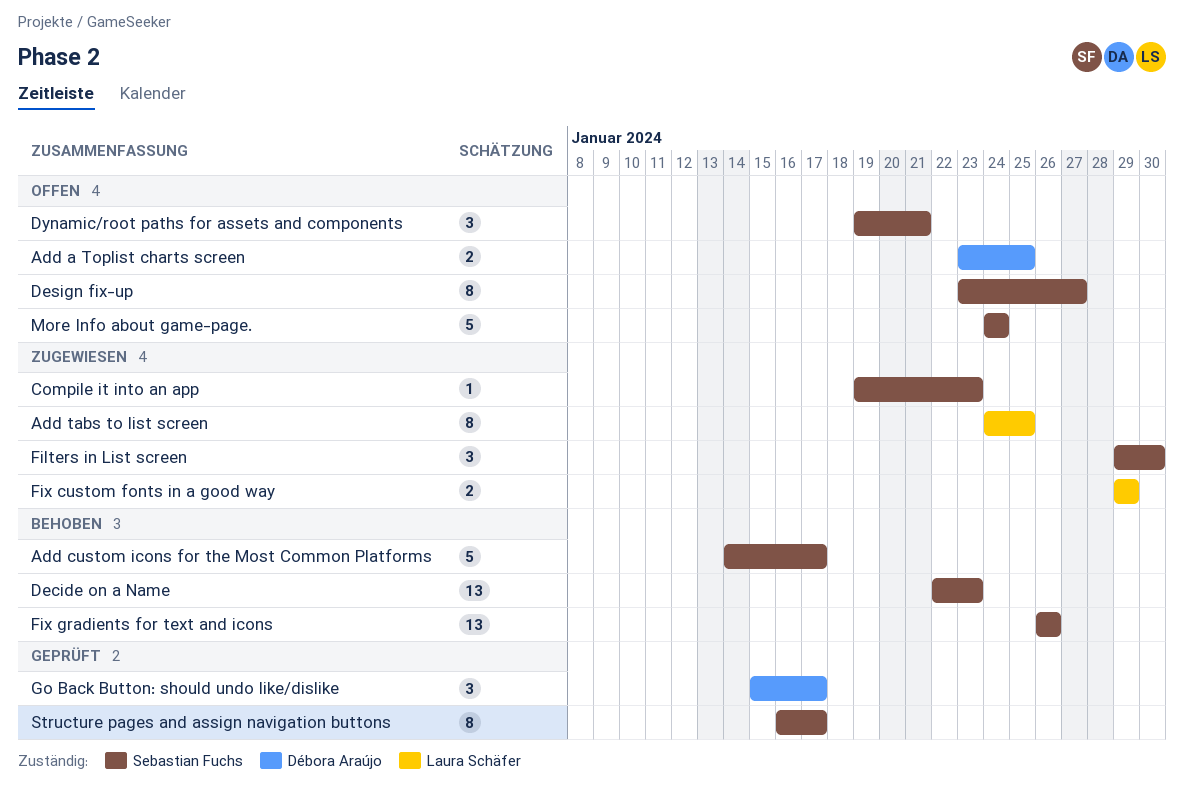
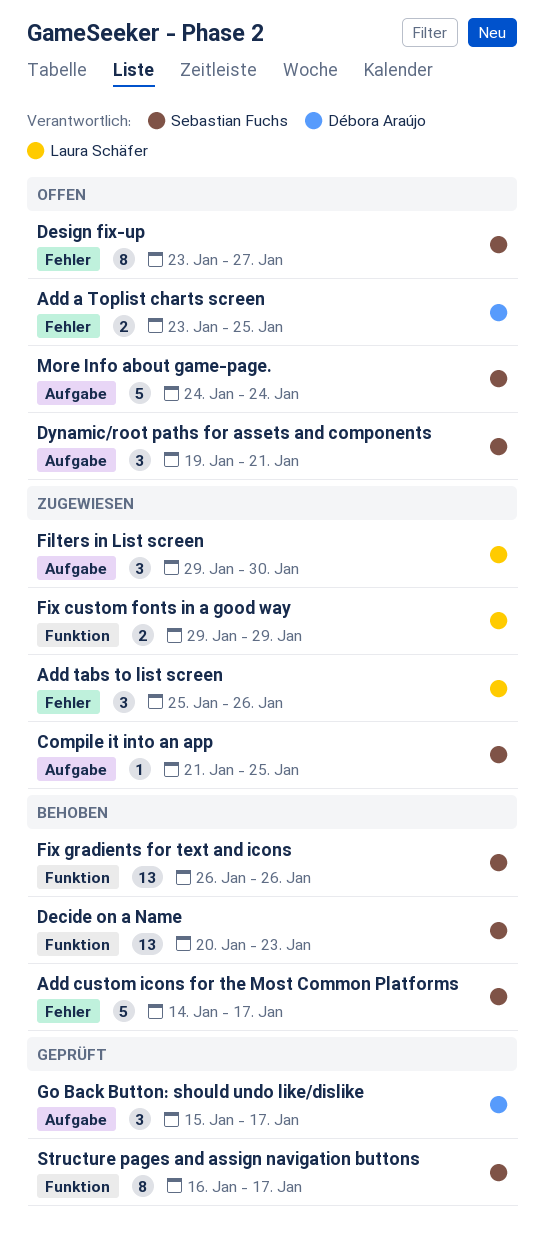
Add tabs to list screen, estimate: 8 -> 3
Add tabs to list screen, start: Jan 24 -> Jan 25
Add tabs to list screen, due: Jan 25 -> Jan 26
Compile it into an app, start: Jan 19 -> Jan 21
Compile it into an app, due: Jan 23 -> Jan 25
Decide on a Name, start: Jan 22 -> Jan 20
Filters in List screen, owner: Sebastian Fuchs -> Laura Schäfer

